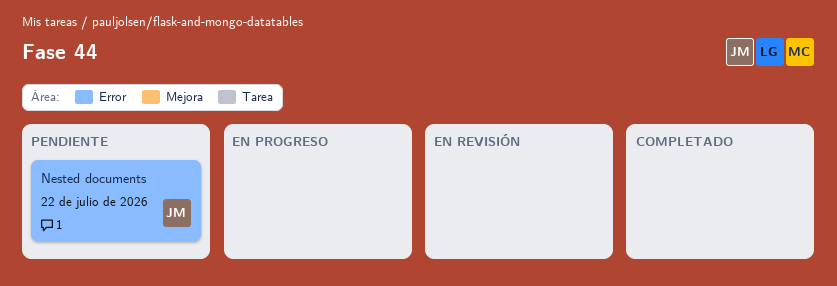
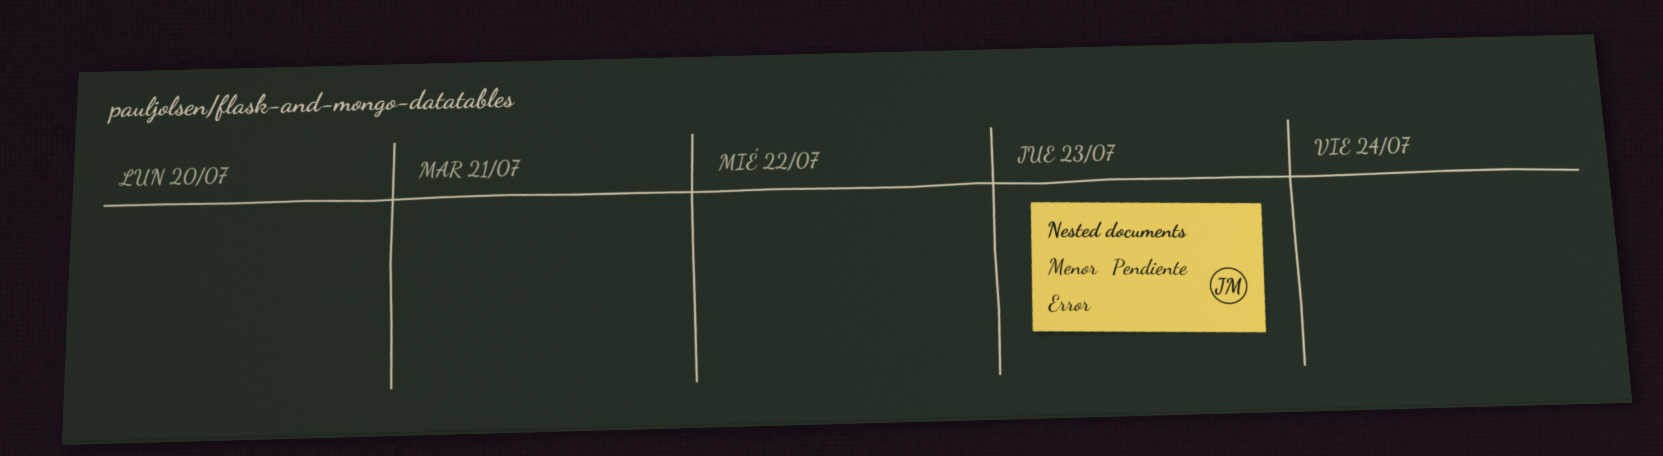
Nested documents, due: Jul 22 -> Jul 23

